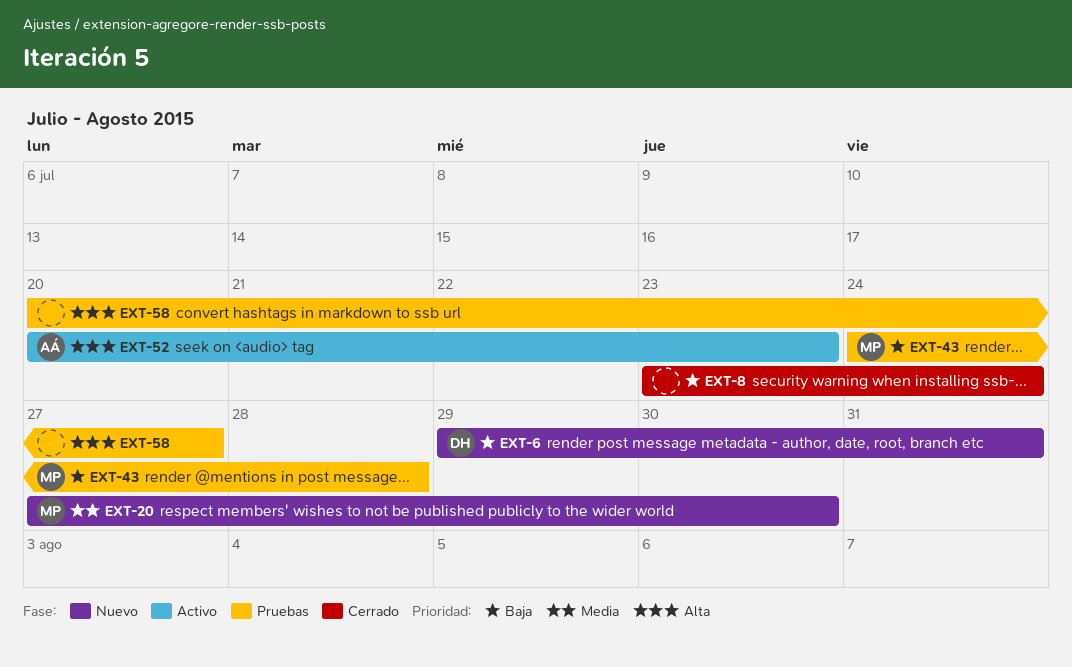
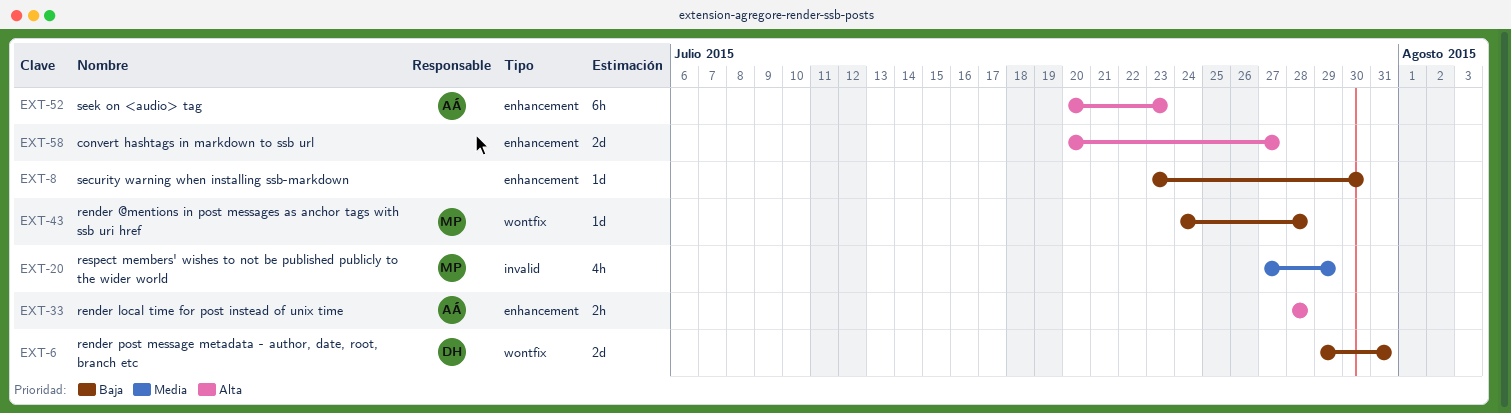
EXT-8, due: Jul 24 -> Jul 30
EXT-20, due: Jul 30 -> Jul 29
EXT-33: none -> present

